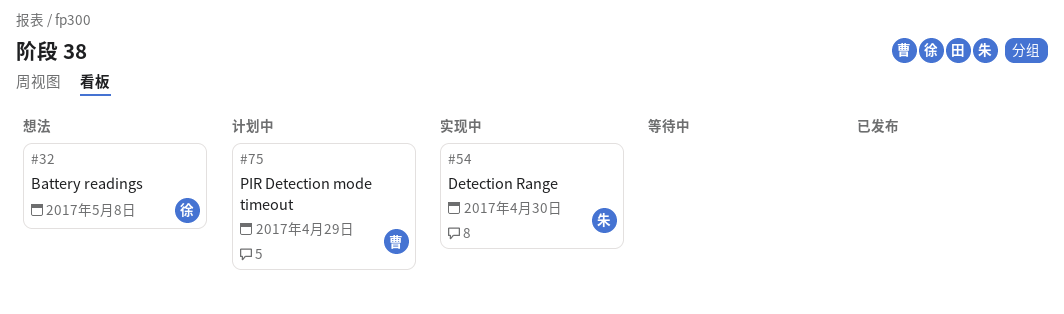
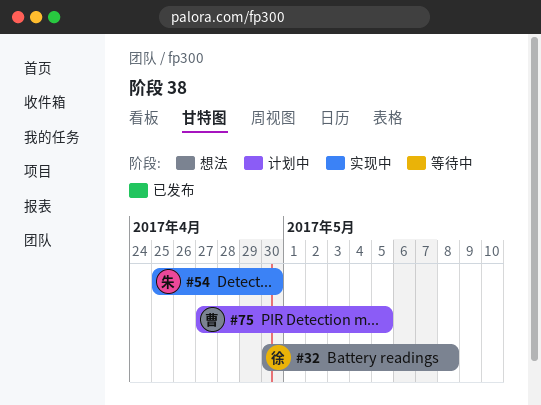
#75, due: Apr 29 -> May 5

